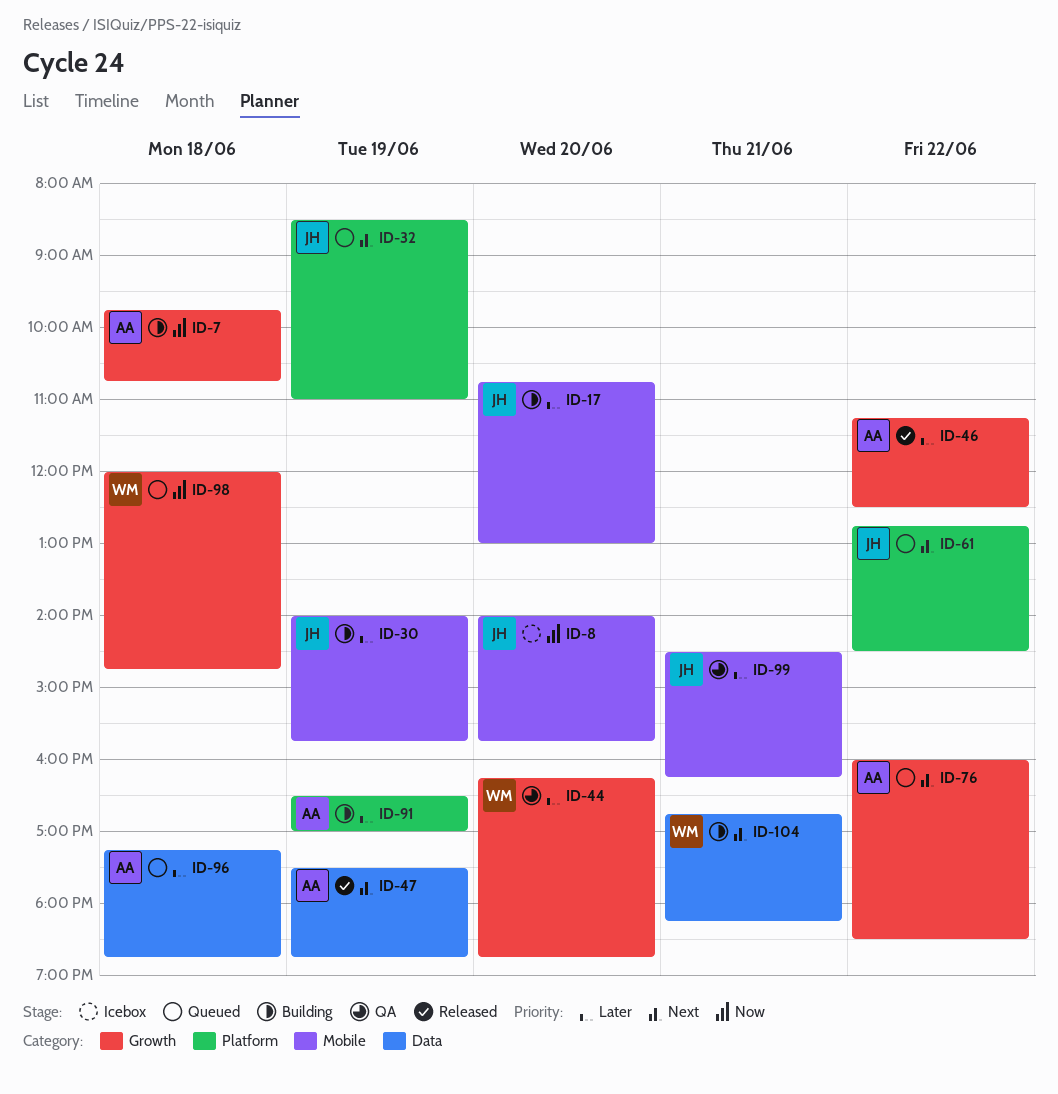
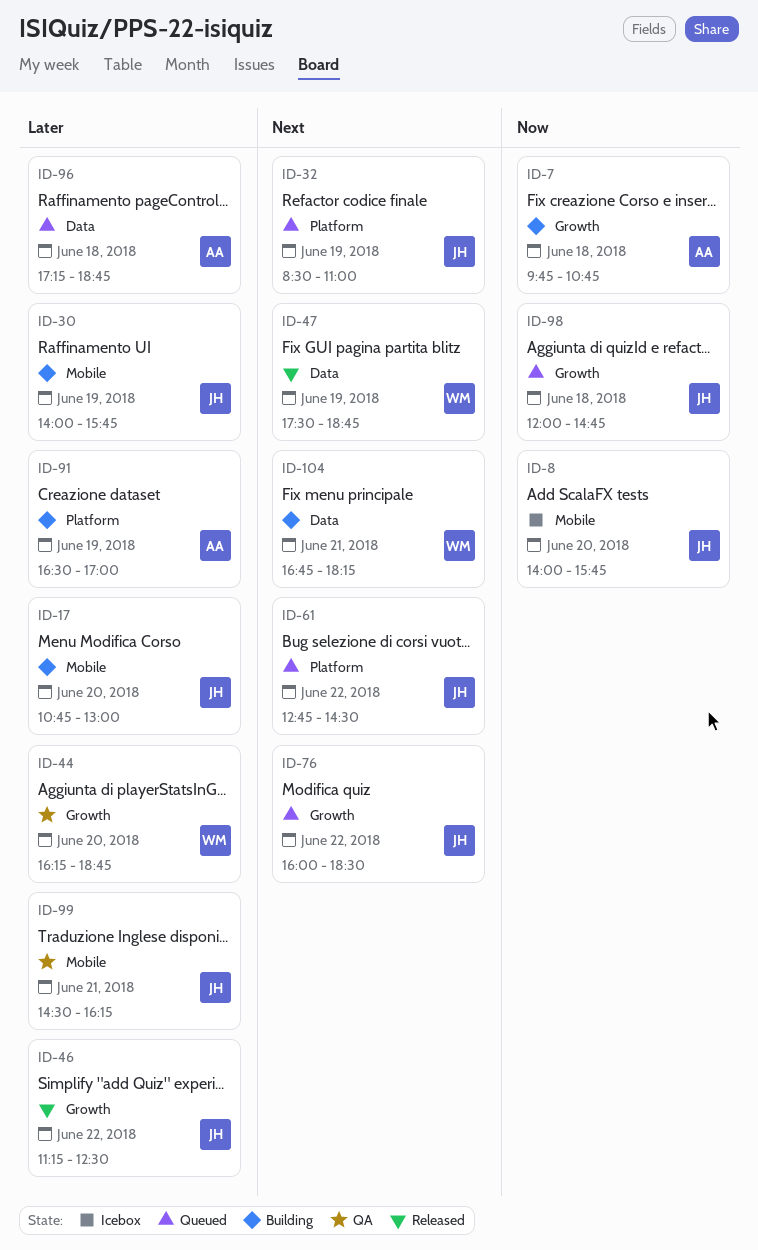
ID-46, owner: AA -> JH
ID-47, owner: AA -> WM
ID-76, owner: AA -> JH
ID-98, owner: WM -> JH

